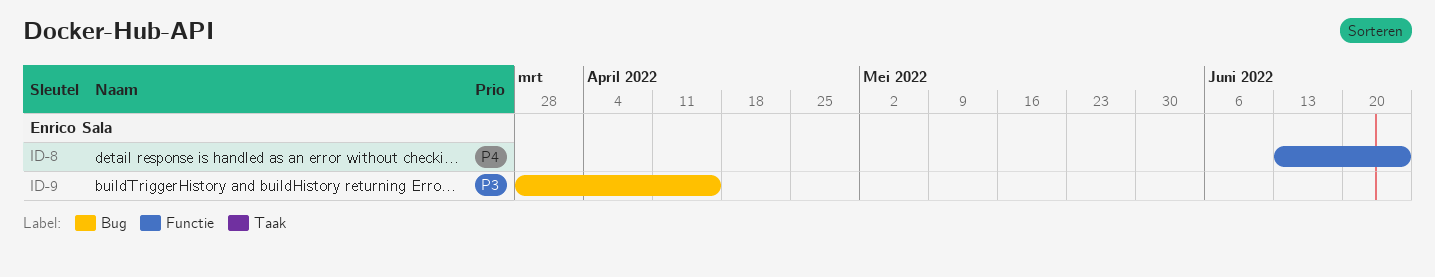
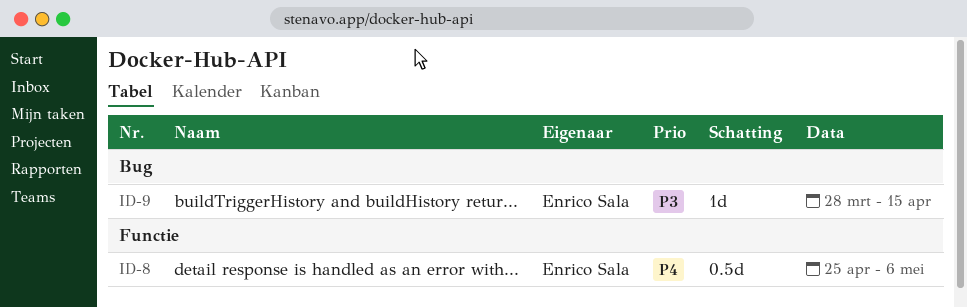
ID-8, start: Jun 13 -> Apr 25
ID-8, due: Jun 24 -> May 6

